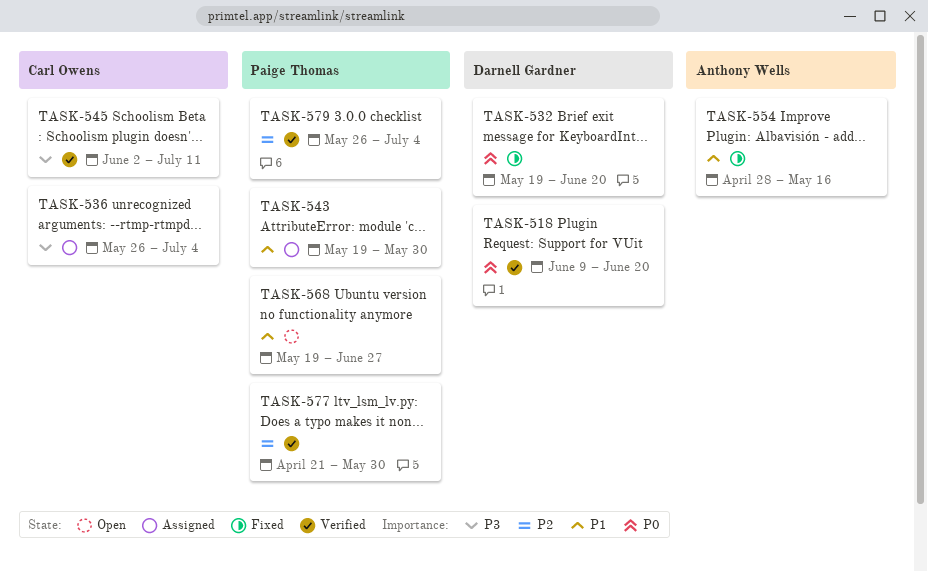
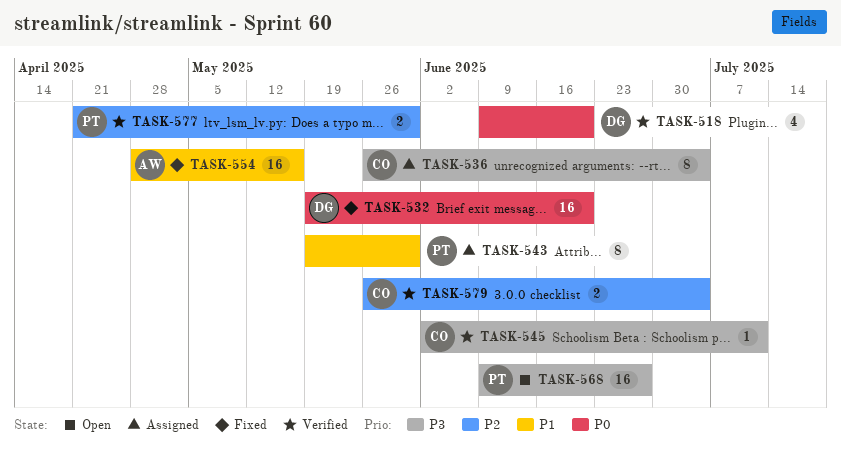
TASK-568, priority: P1 -> P3
TASK-568, start: May 19 -> Jun 9
TASK-579, owner: Paige Thomas -> Carl Owens

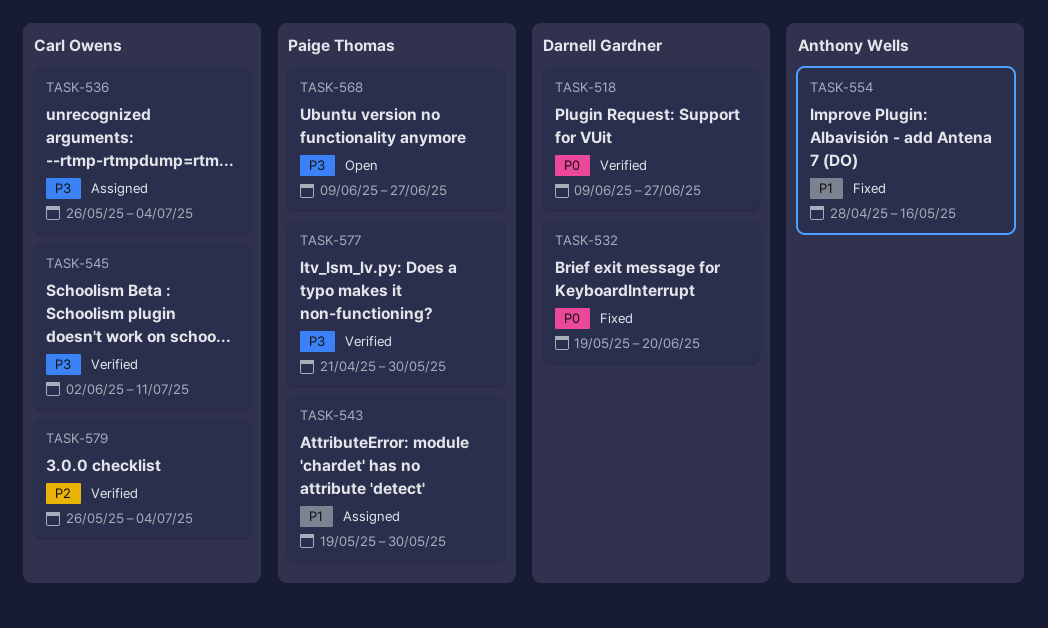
TASK-518, due: Jun 20 -> Jun 27
TASK-577, priority: P2 -> P3

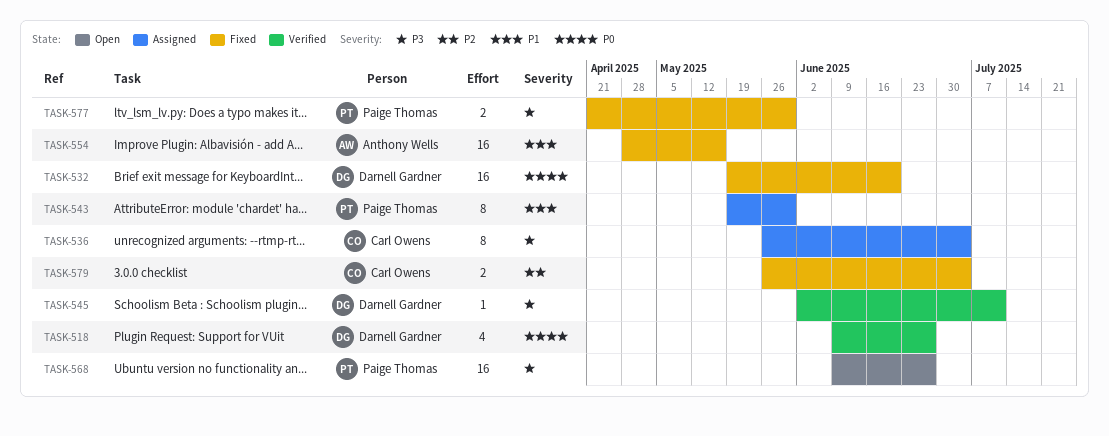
TASK-545, owner: Carl Owens -> Darnell Gardner
TASK-577, status: Verified -> Fixed
TASK-579, status: Verified -> Fixed

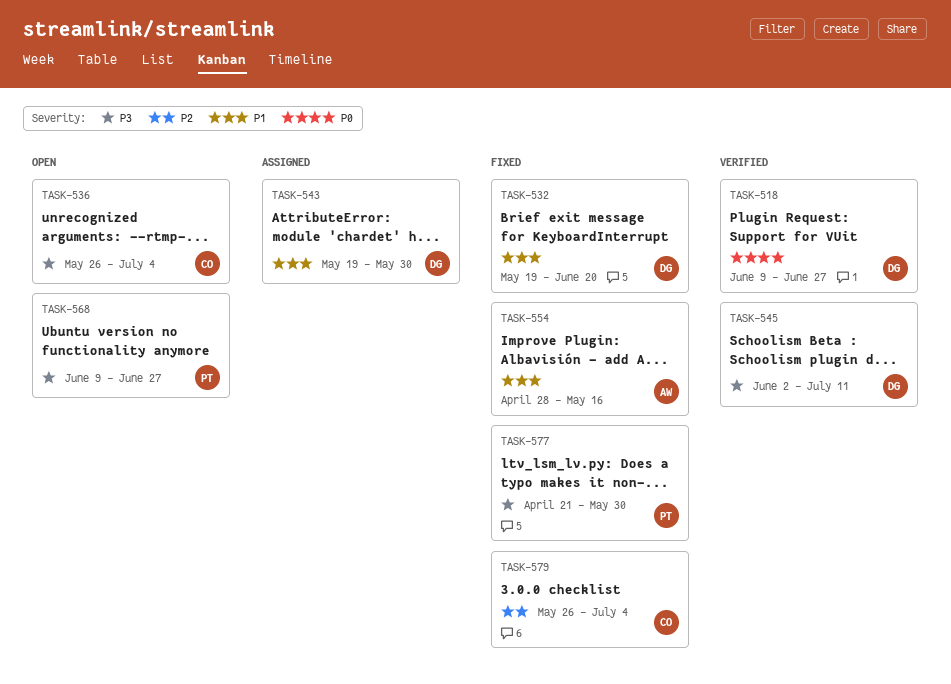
TASK-532, priority: P0 -> P1
TASK-536, status: Assigned -> Open
TASK-543, owner: Paige Thomas -> Darnell Gardner

